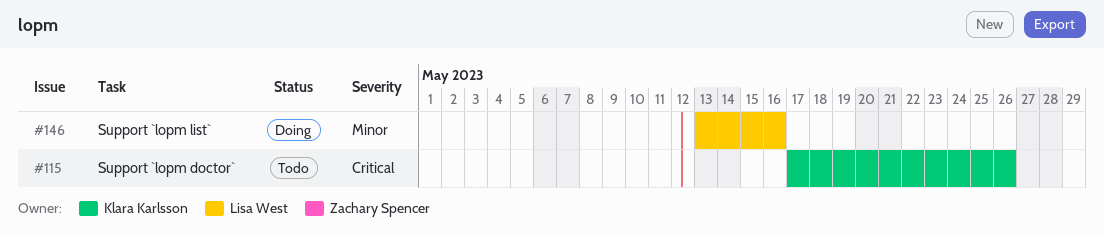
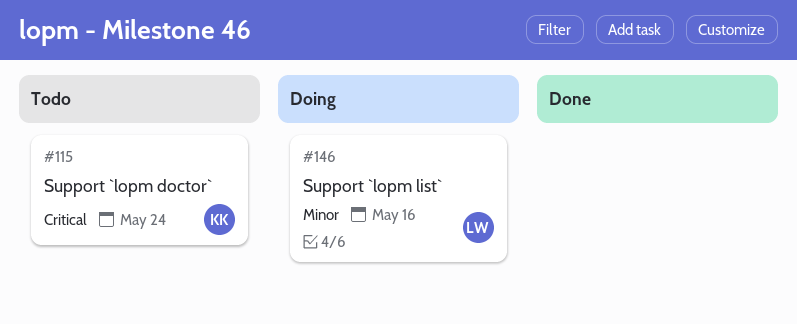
#115, due: May 26 -> May 24

